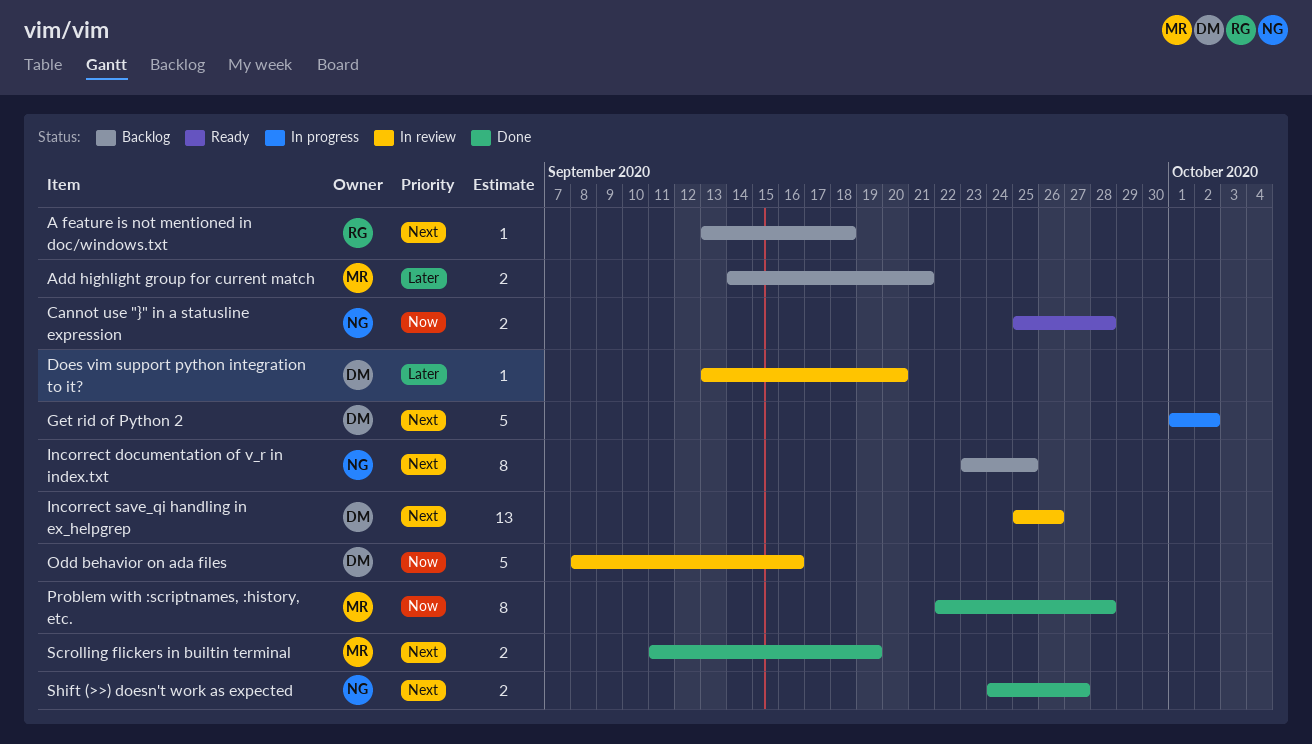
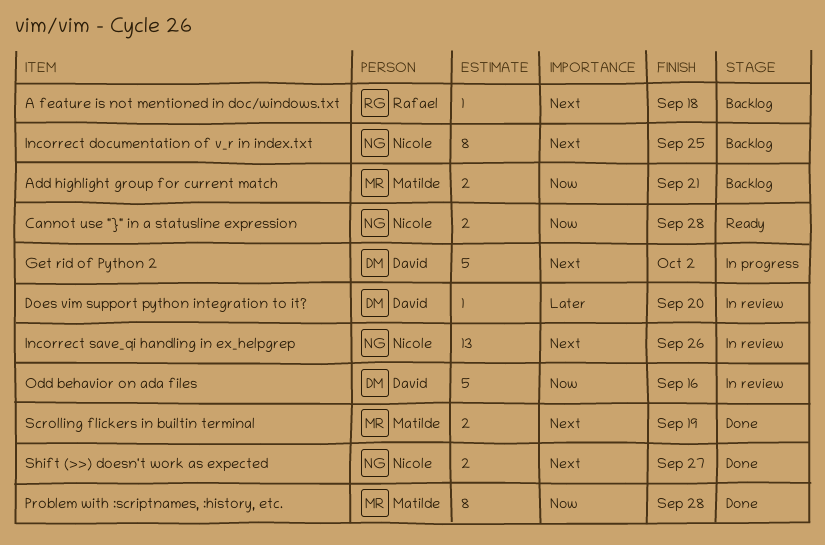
Add highlight group for current match, priority: Later -> Now
Incorrect save_qi handling in ex_helpgrep, owner: David -> Nicole

